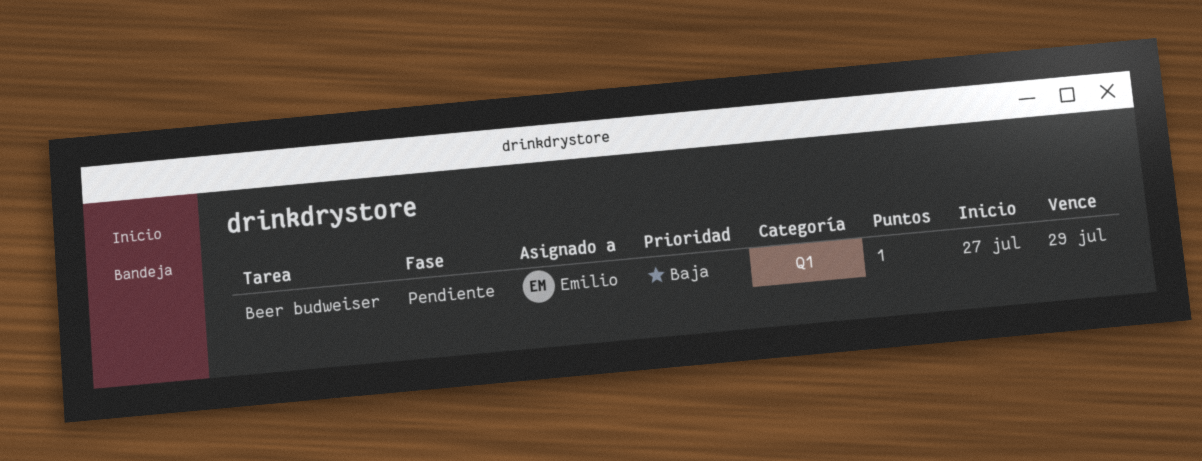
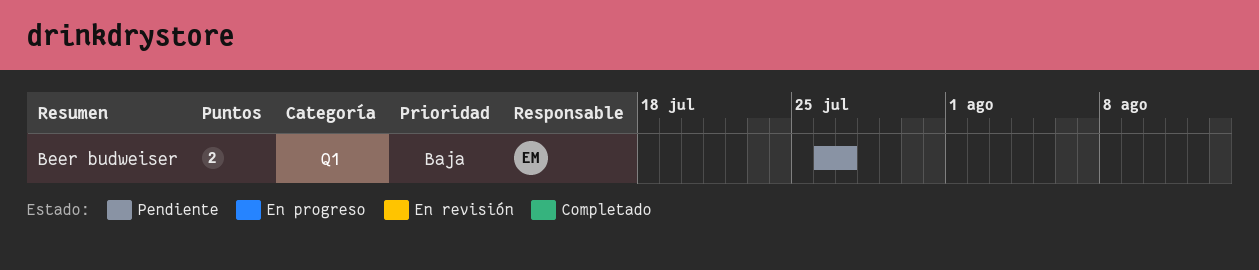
Beer budweiser, estimate: 1 -> 2
Beer budweiser, start: Jul 27 -> Jul 26
Beer budweiser, due: Jul 29 -> Jul 27

